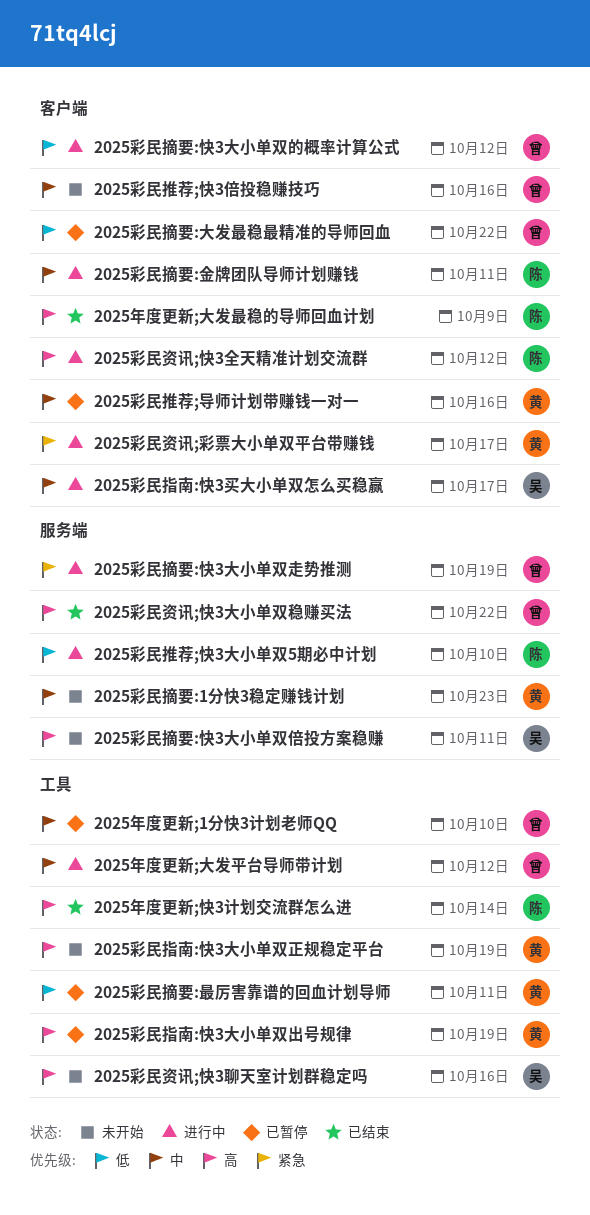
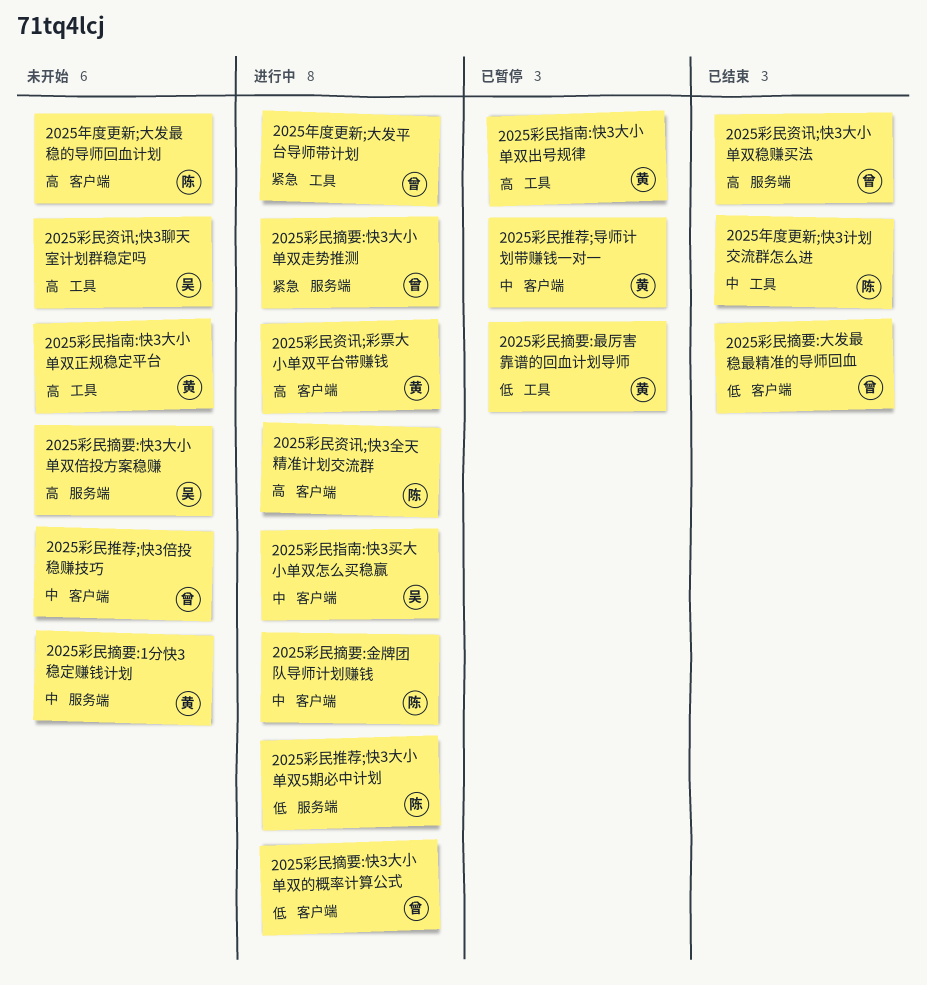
2025年度更新;1分快3计划老师QQ: present -> none
2025年度更新;大发平台导师带计划, priority: 中 -> 紧急
2025年度更新;大发最稳的导师回血计划, status: 已结束 -> 未开始
2025年度更新;快3计划交流群怎么进, priority: 高 -> 中
2025彩民摘要:大发最稳最精准的导师回血, status: 已暂停 -> 已结束
2025彩民资讯;彩票大小单双平台带赚钱, priority: 紧急 -> 高

